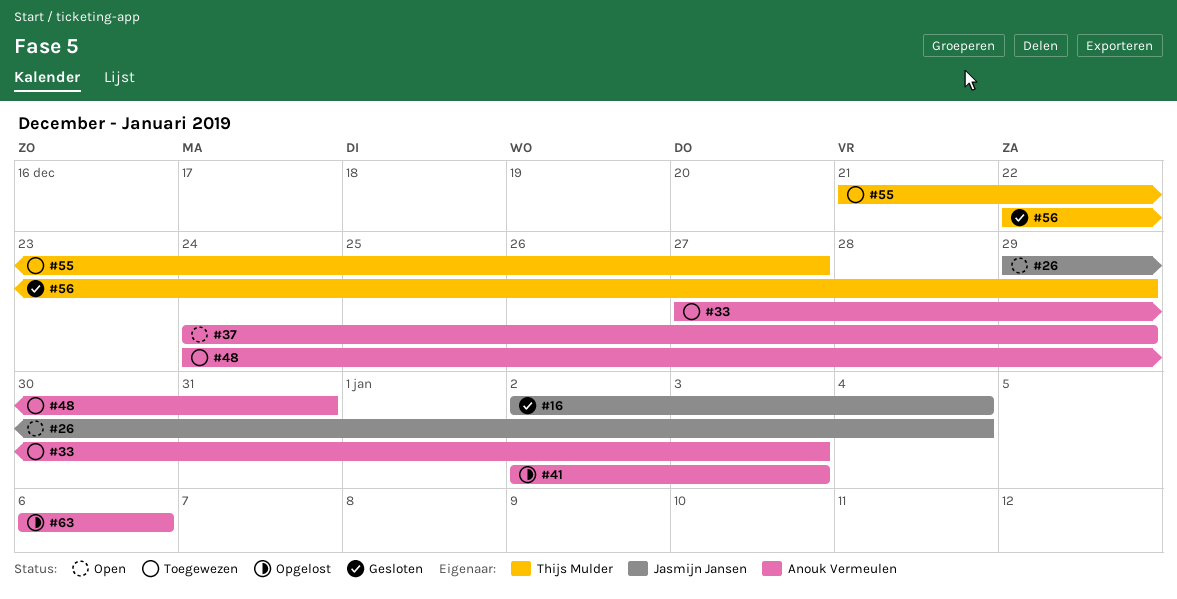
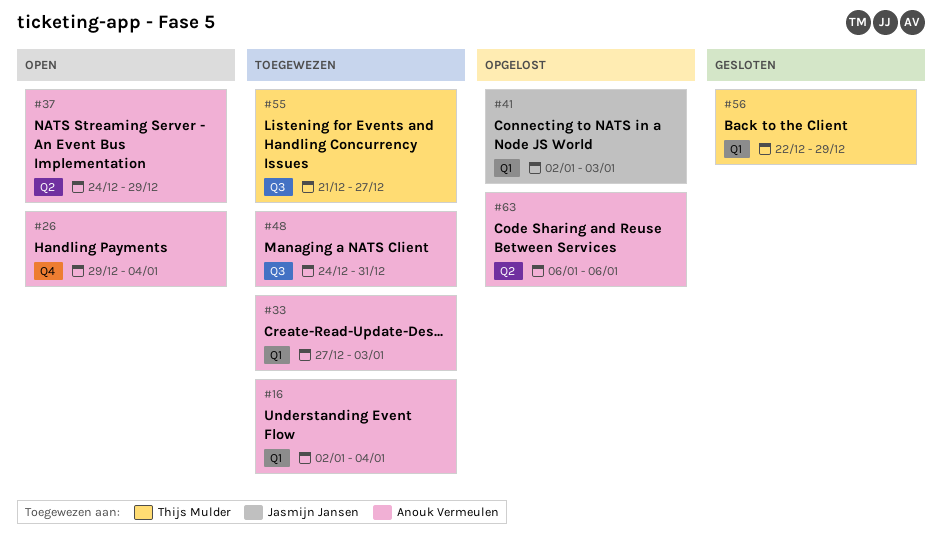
#16, status: Gesloten -> Toegewezen
#16, owner: Jasmijn Jansen -> Anouk Vermeulen
#26, owner: Jasmijn Jansen -> Anouk Vermeulen
#41, owner: Anouk Vermeulen -> Jasmijn Jansen

